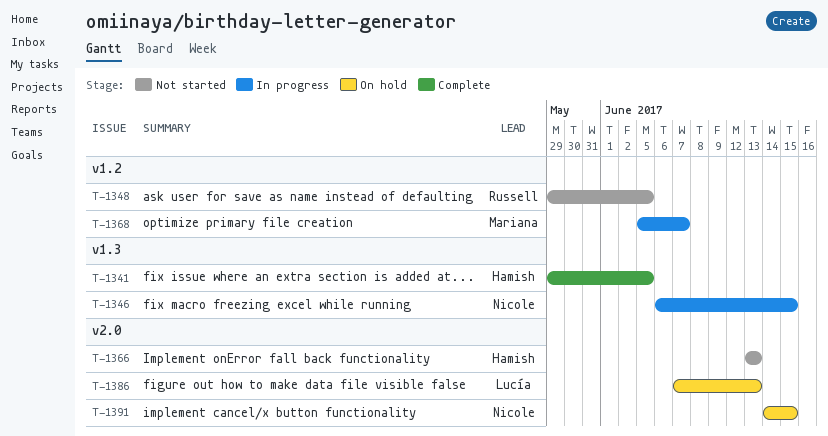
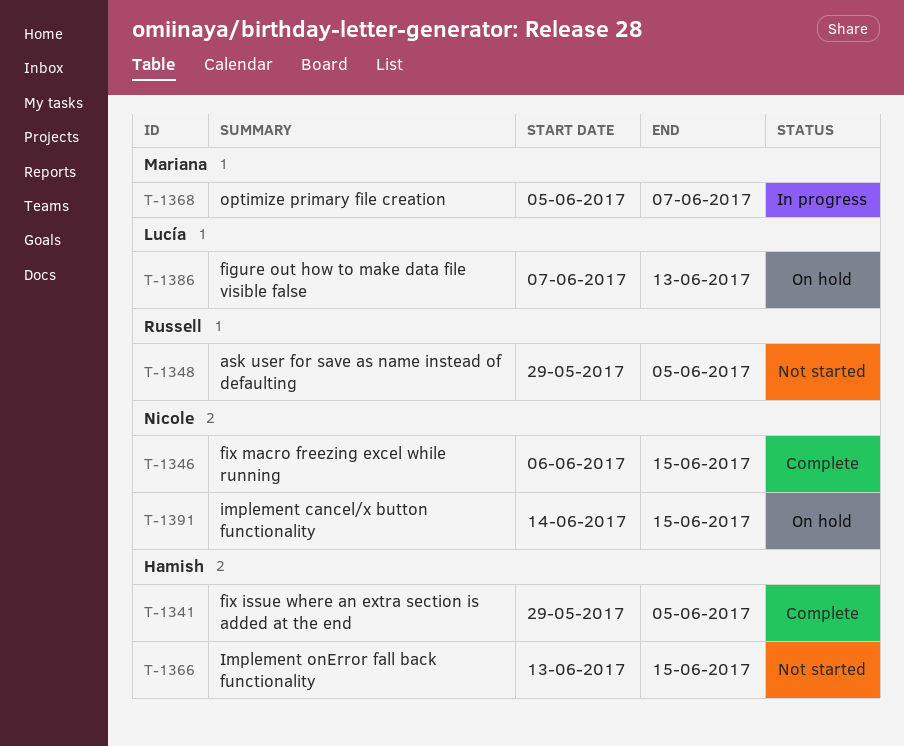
T-1346, status: In progress -> Complete
T-1366, due: Jun 13 -> Jun 15

